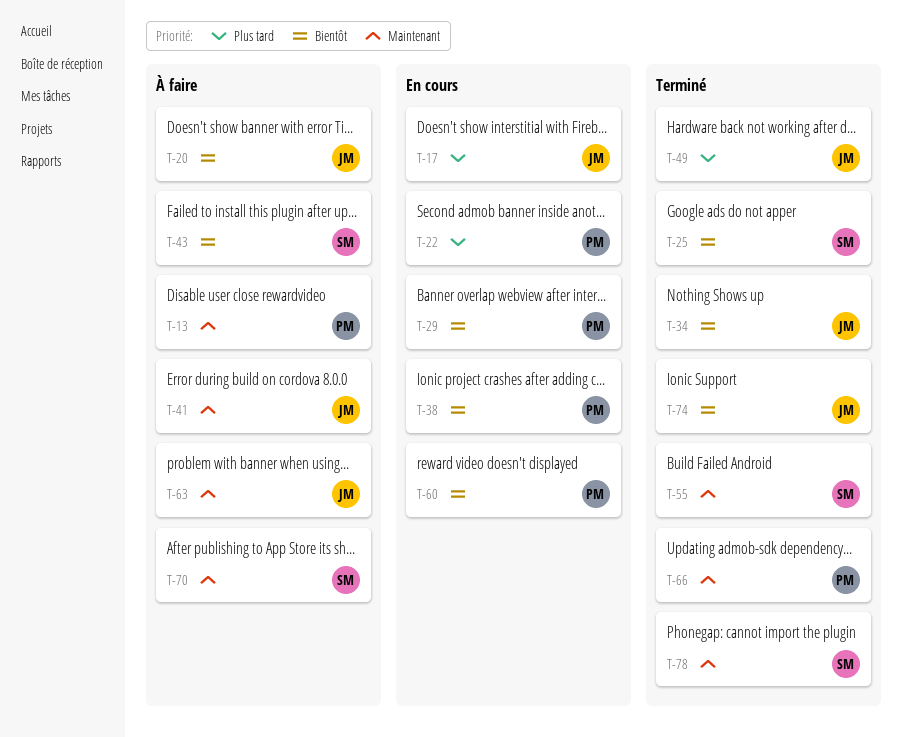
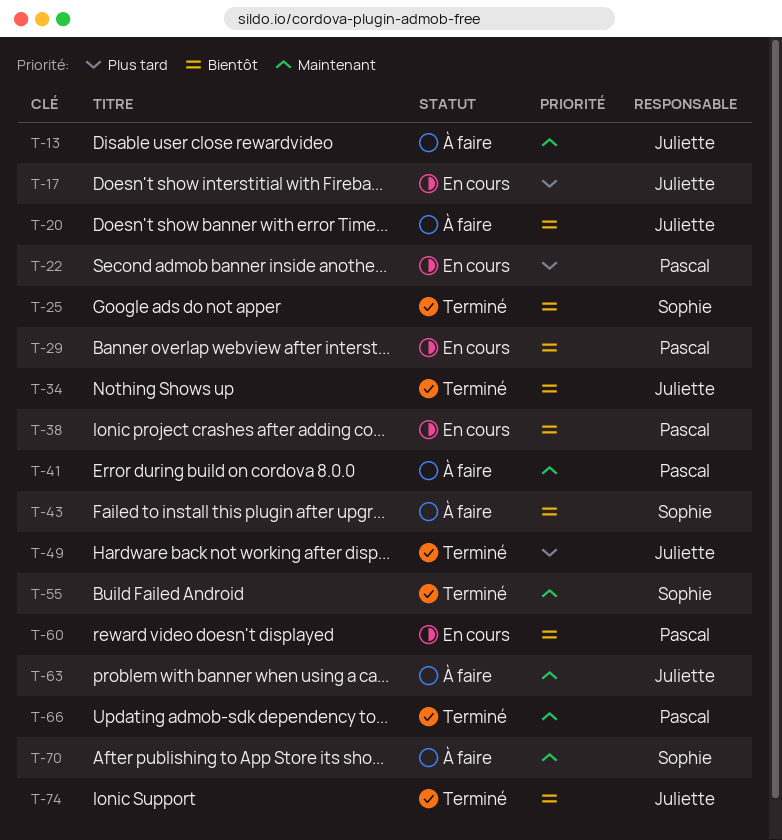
T-13, owner: Pascal -> Juliette
T-41, owner: Juliette -> Pascal
T-78: present -> none

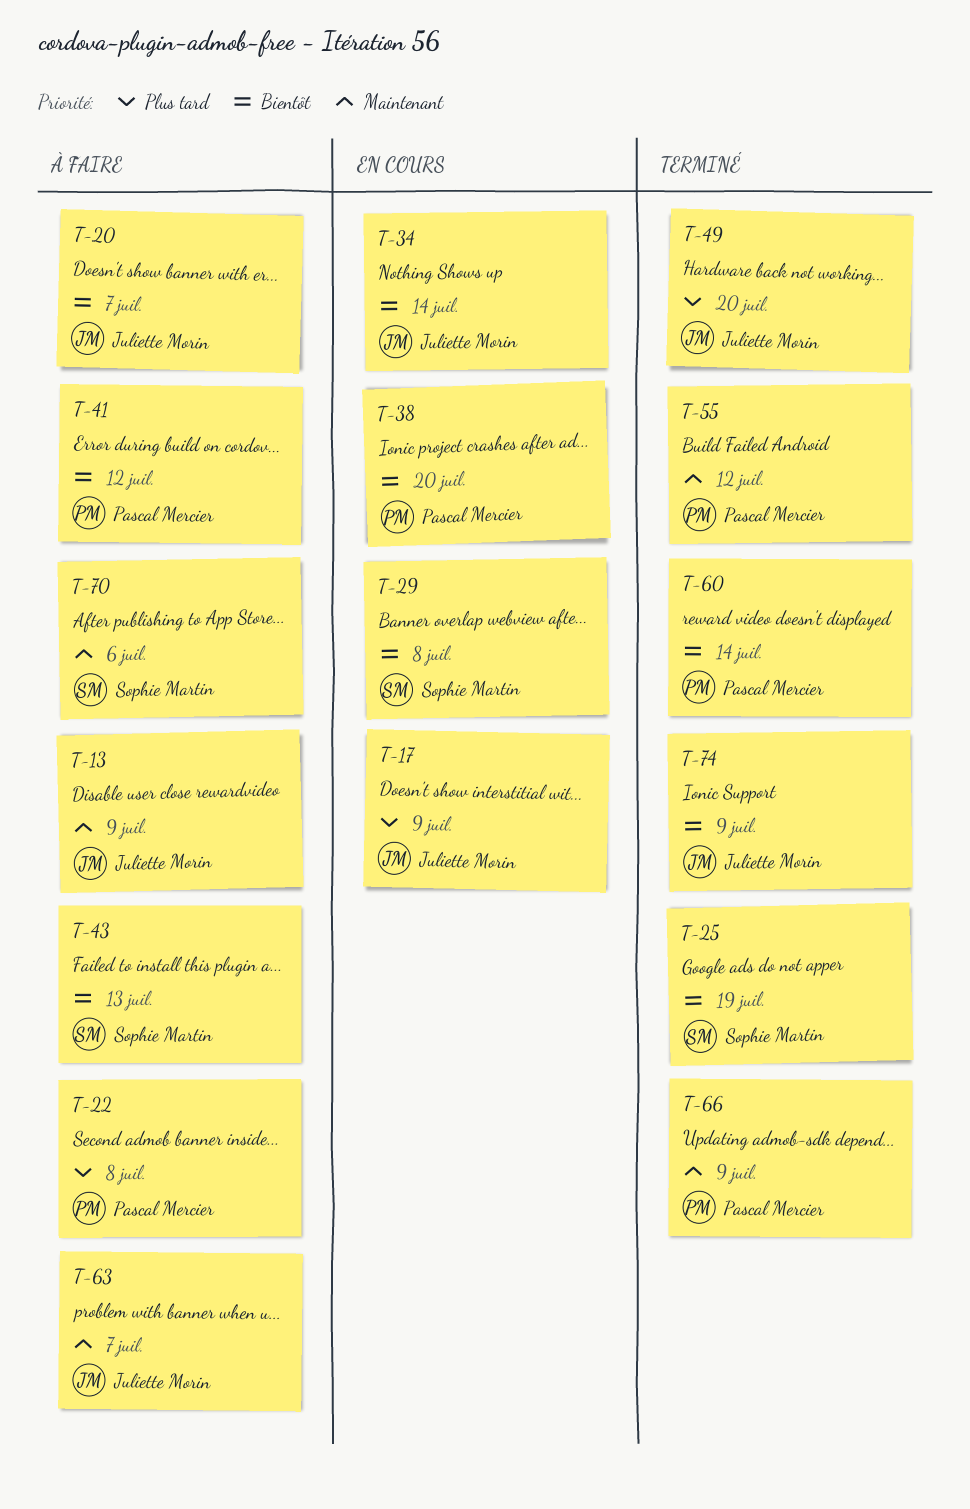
T-22, status: En cours -> À faire
T-29, owner: Pascal Mercier -> Sophie Martin
T-34, status: Terminé -> En cours
T-41, priority: Maintenant -> Bientôt
T-55, owner: Sophie Martin -> Pascal Mercier
T-60, status: En cours -> Terminé

